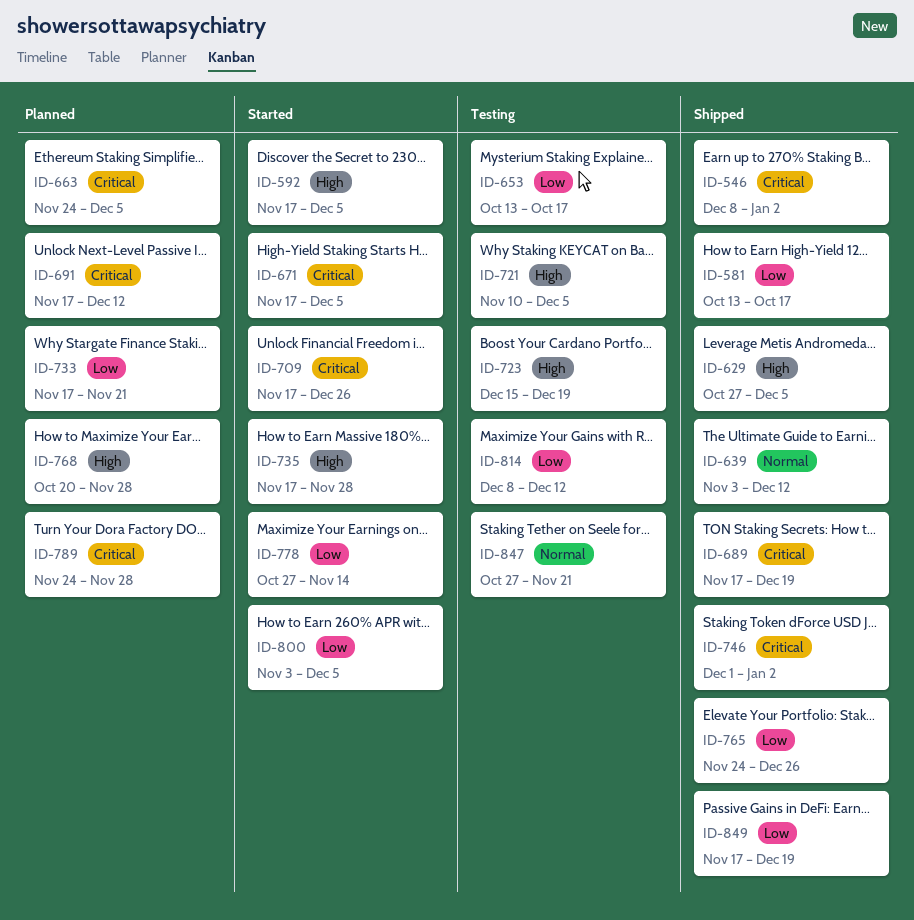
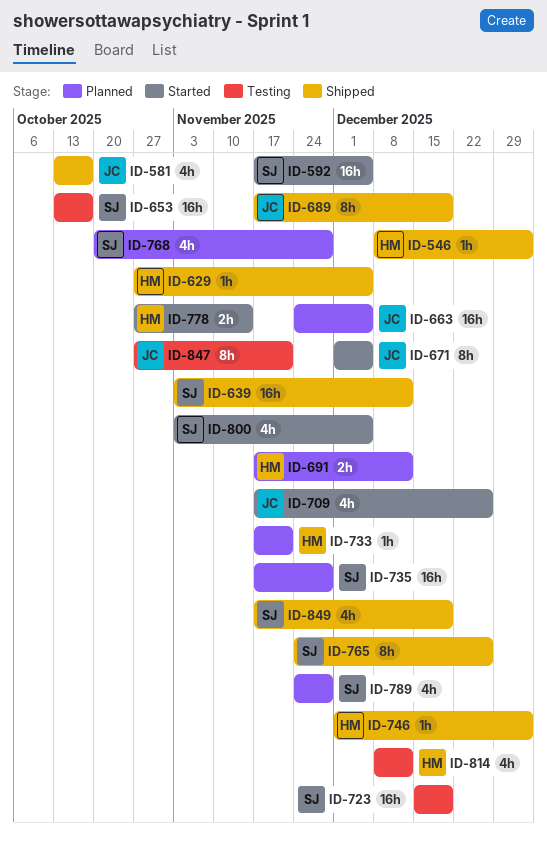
ID-671, start: Nov 17 -> Dec 1
ID-721: present -> none
ID-735, status: Started -> Planned

